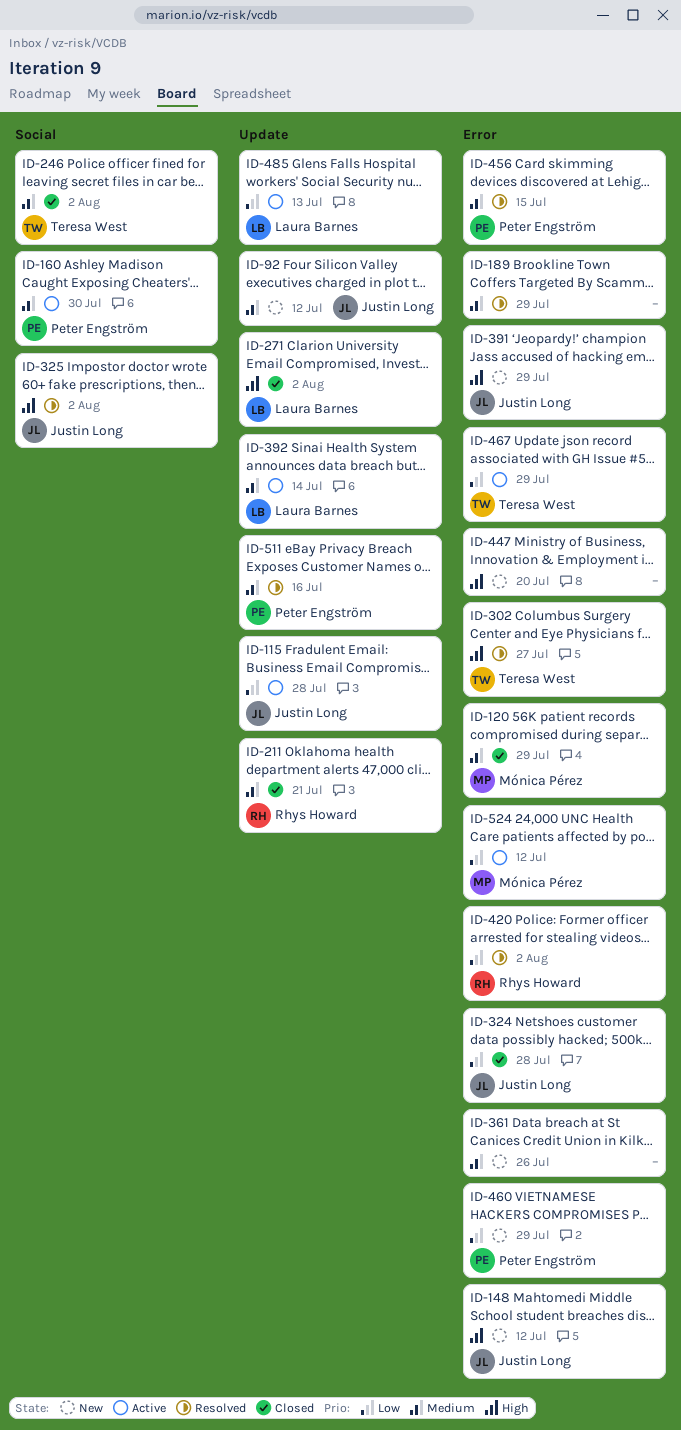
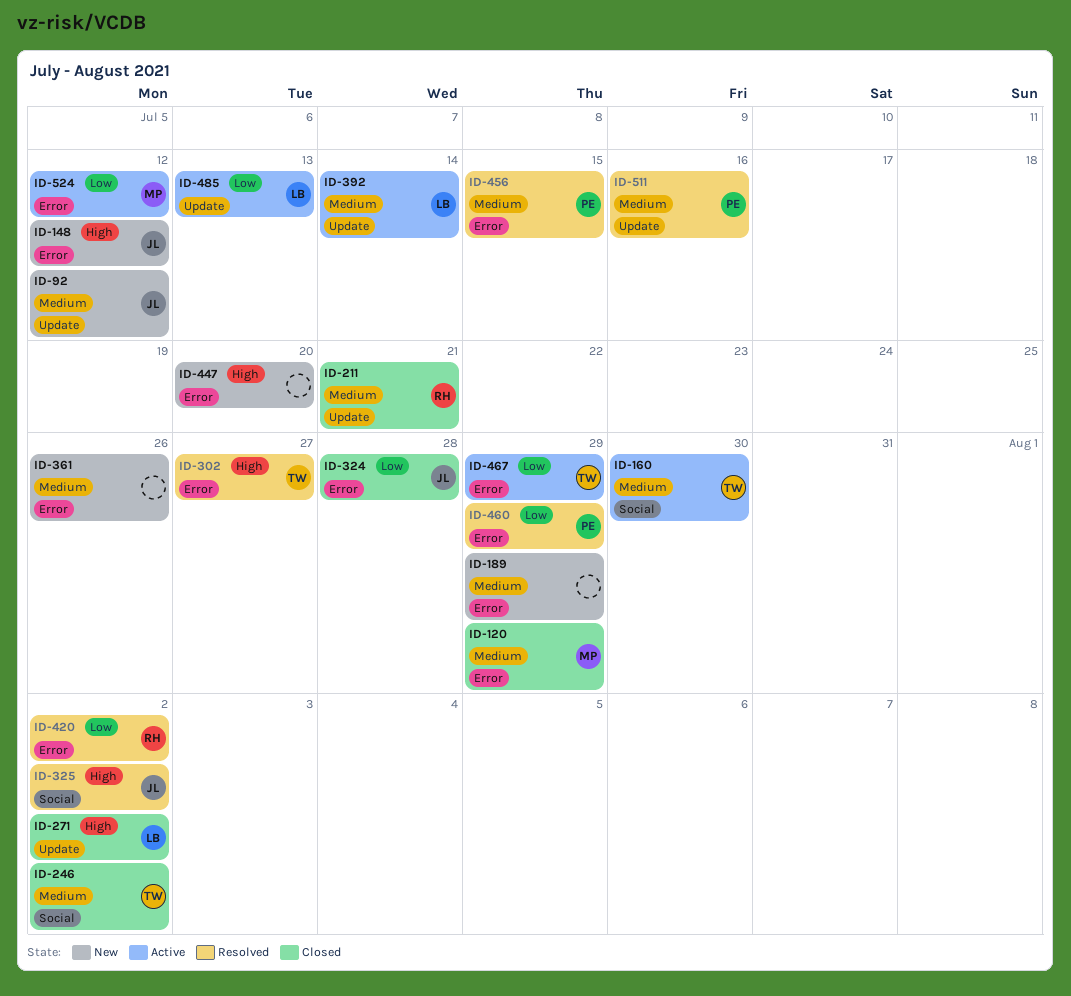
ID-115: present -> none
ID-160, owner: Peter Engström -> Teresa West
ID-189, status: Resolved -> New
ID-391: present -> none
ID-460, status: New -> Resolved

